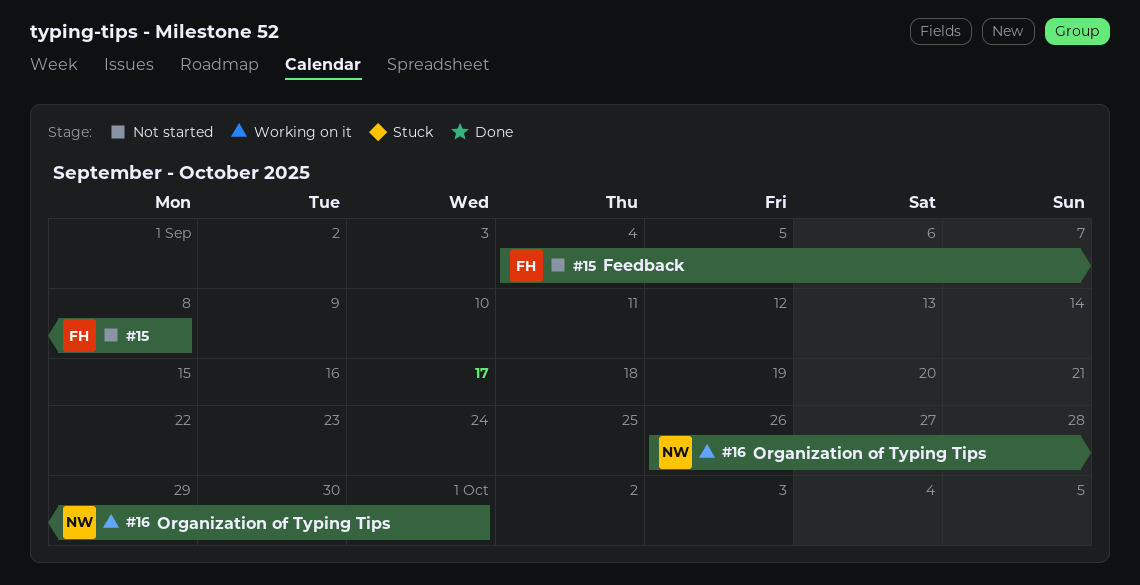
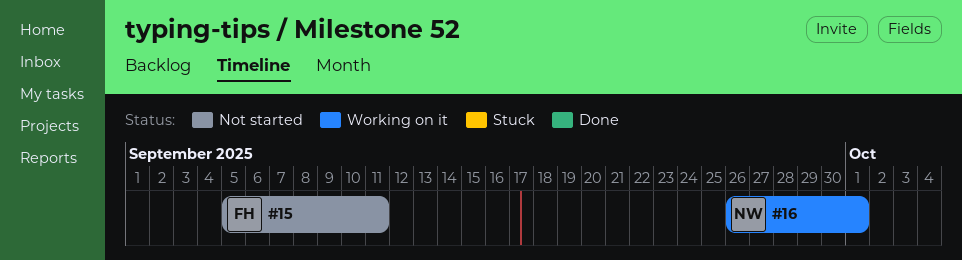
#15, start: Sep 4 -> Sep 5
#15, due: Sep 8 -> Sep 11

